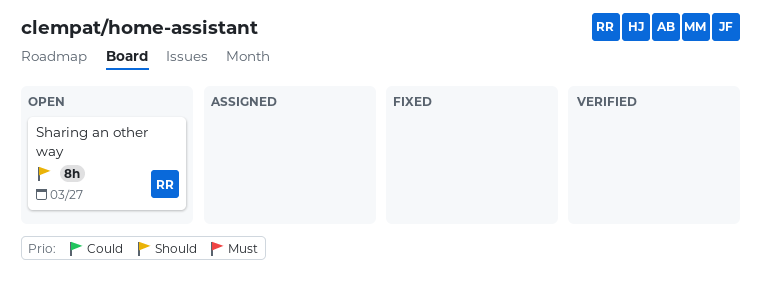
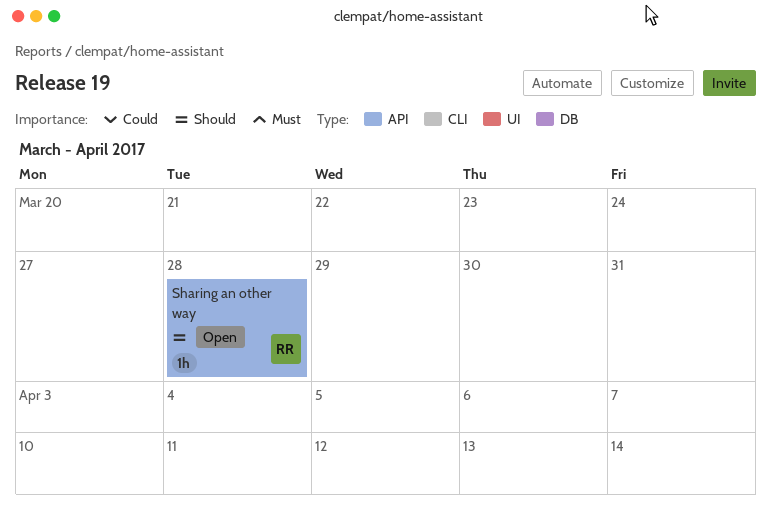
Sharing an other way, estimate: 8h -> 1h
Sharing an other way, due: Mar 27 -> Mar 28

